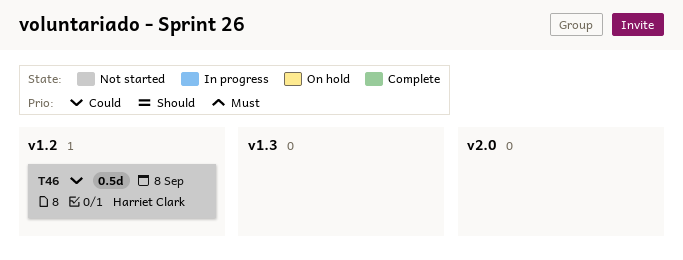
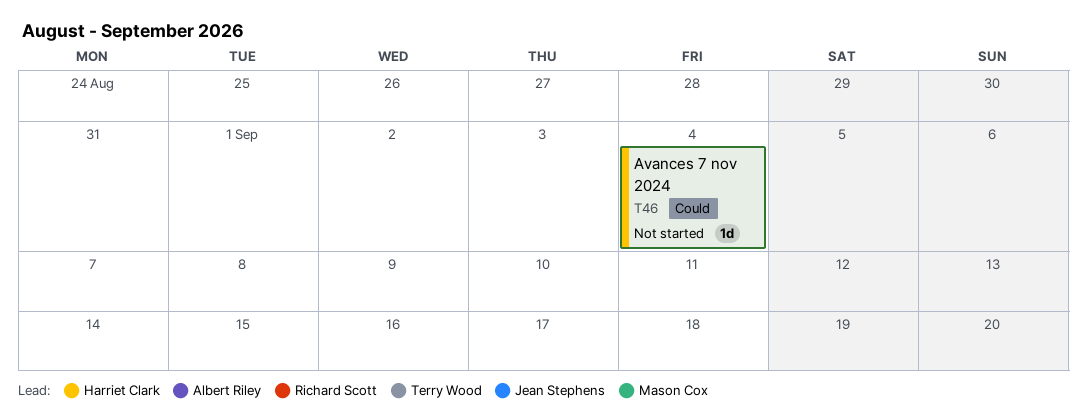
T46, estimate: 0.5d -> 1d
T46, due: Sep 8 -> Sep 4

